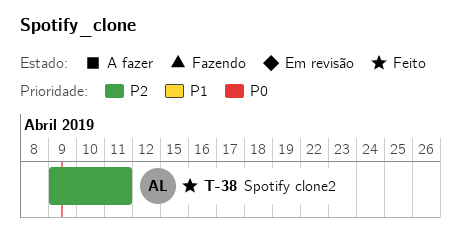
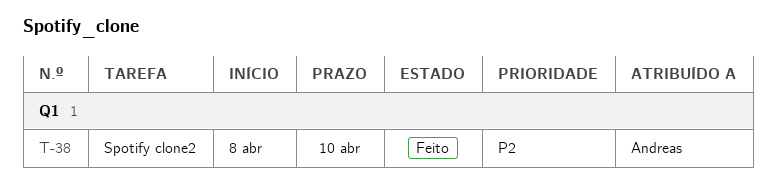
T-38, start: Apr 9 -> Apr 8
T-38, due: Apr 11 -> Apr 10

